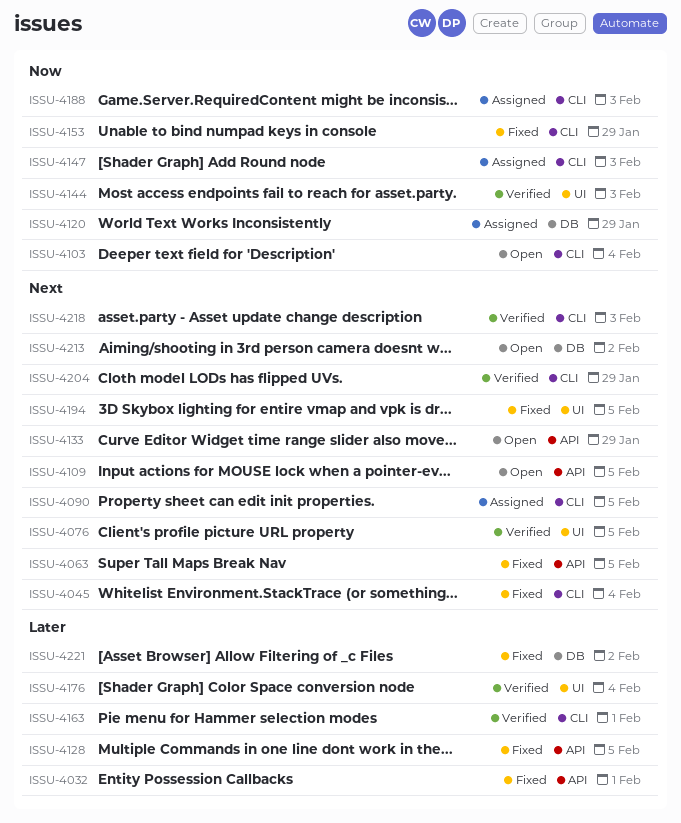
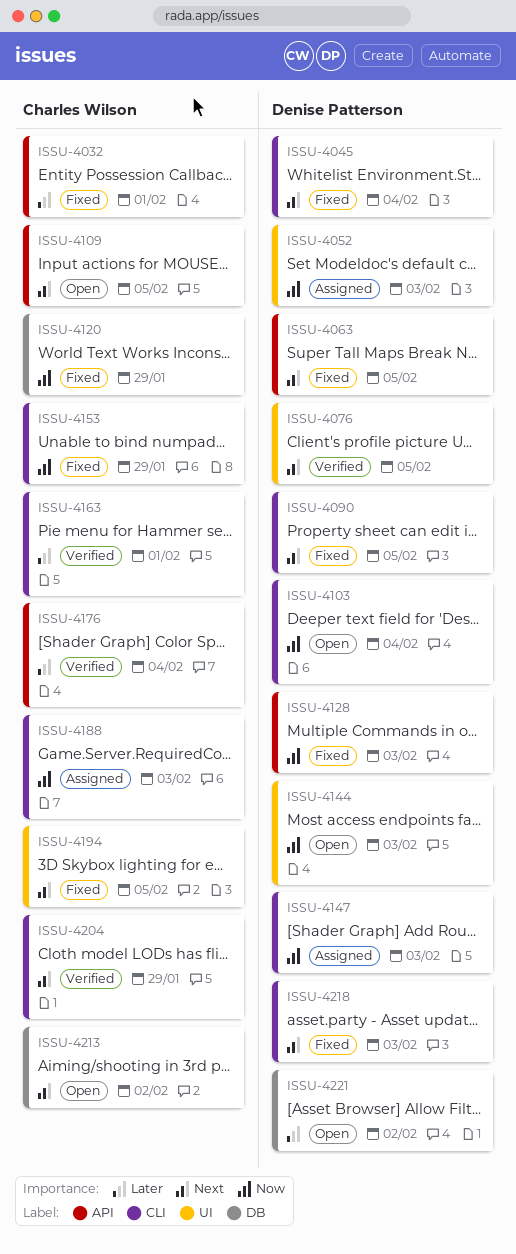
ISSU-4052: none -> present
ISSU-4090, status: Assigned -> Fixed
ISSU-4120, status: Assigned -> Fixed
ISSU-4128, priority: Later -> Now
ISSU-4128, due: Feb 5 -> Feb 3
ISSU-4133: present -> none
ISSU-4144, status: Verified -> Open
ISSU-4176, label: UI -> API
ISSU-4218, status: Verified -> Fixed
ISSU-4221, status: Fixed -> Open

